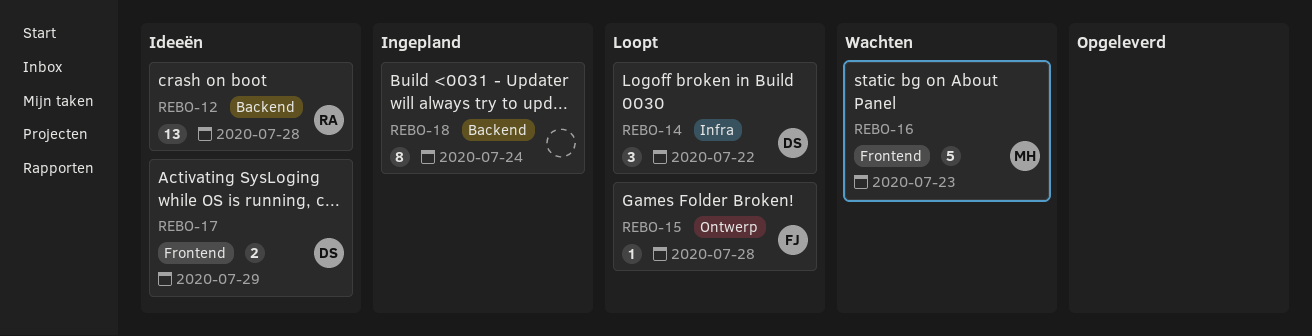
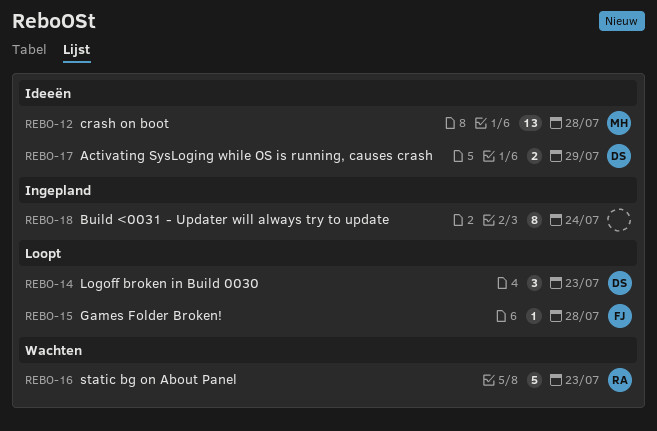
REBO-12, owner: RA -> MH
REBO-14, due: Jul 22 -> Jul 23
REBO-16, owner: MH -> RA

